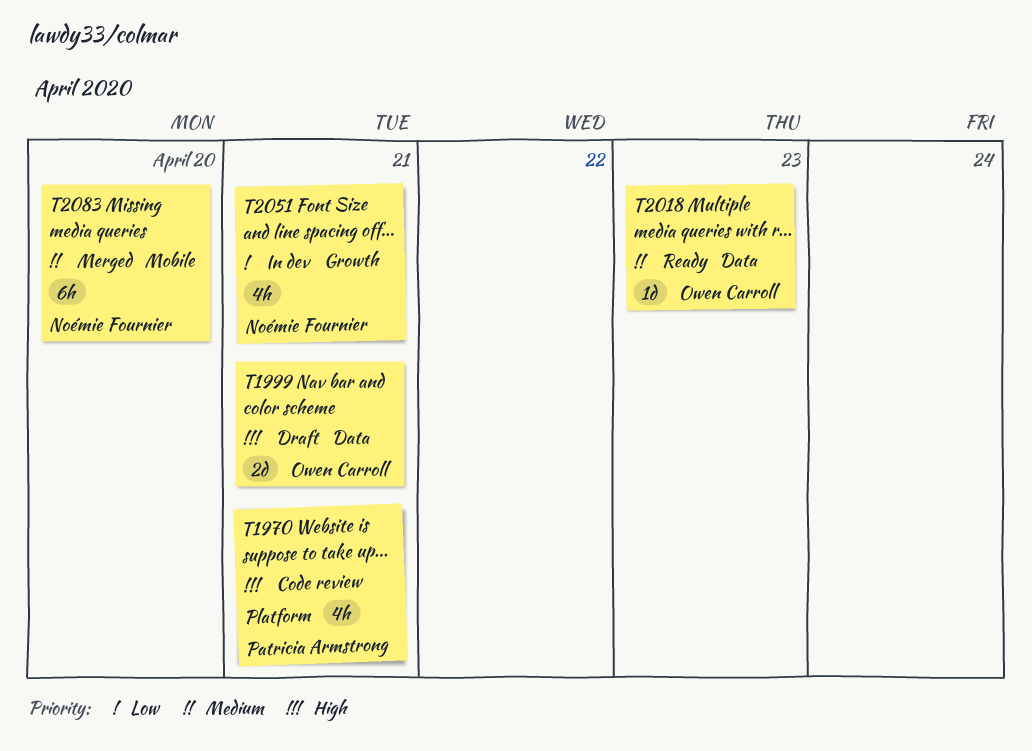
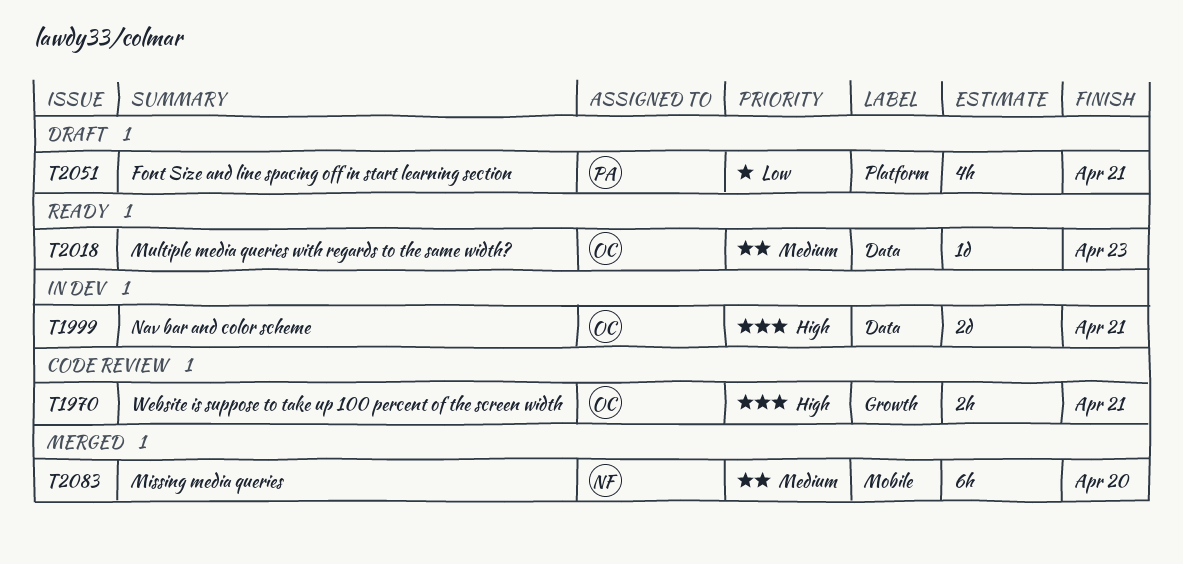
T1970, owner: Patricia Armstrong -> Owen Carroll
T1970, label: Platform -> Growth
T1970, estimate: 4h -> 2h
T1999, status: Draft -> In dev
T2051, status: In dev -> Draft
T2051, owner: Noémie Fournier -> Patricia Armstrong
T2051, label: Growth -> Platform

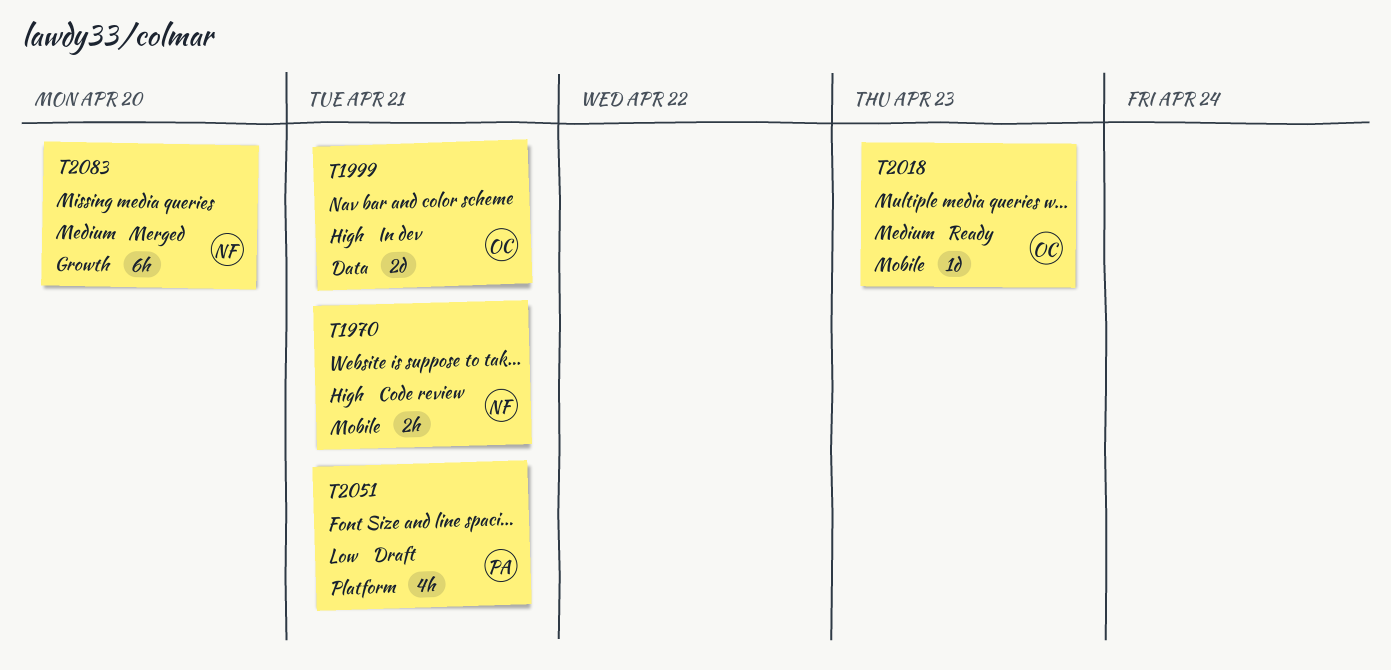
T1970, owner: OC -> NF
T1970, label: Growth -> Mobile
T2018, label: Data -> Mobile
T2083, label: Mobile -> Growth

